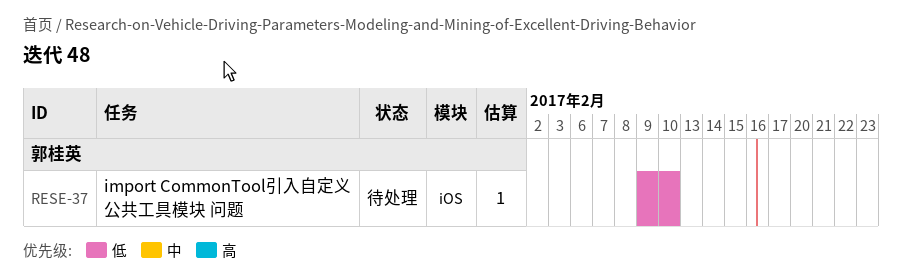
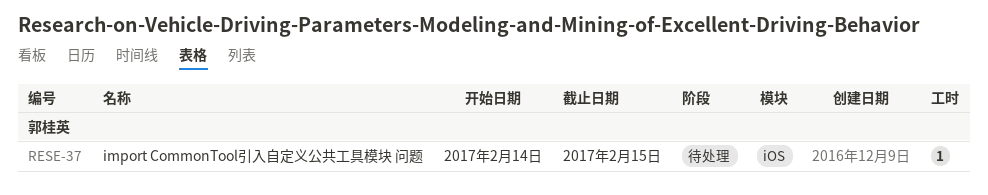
RESE-37, start: Feb 9 -> Feb 14
RESE-37, due: Feb 10 -> Feb 15

